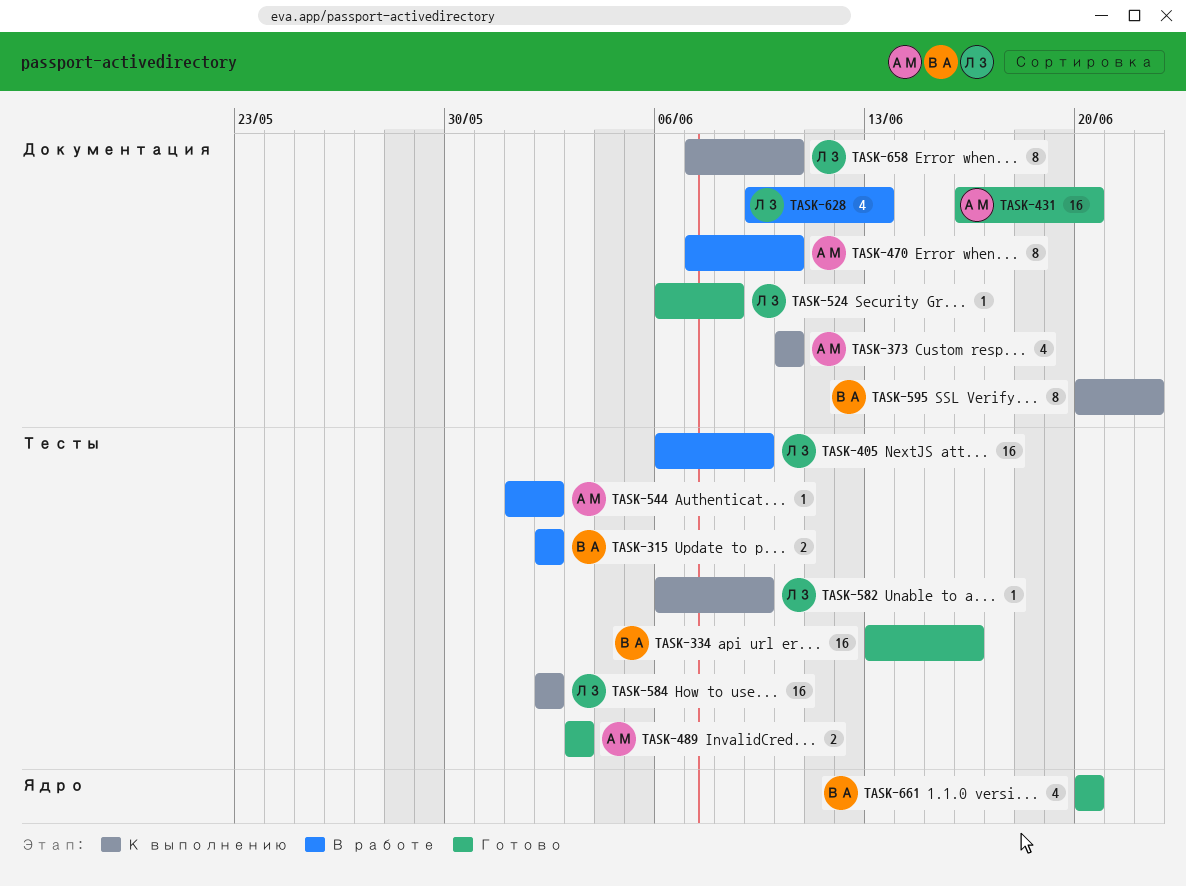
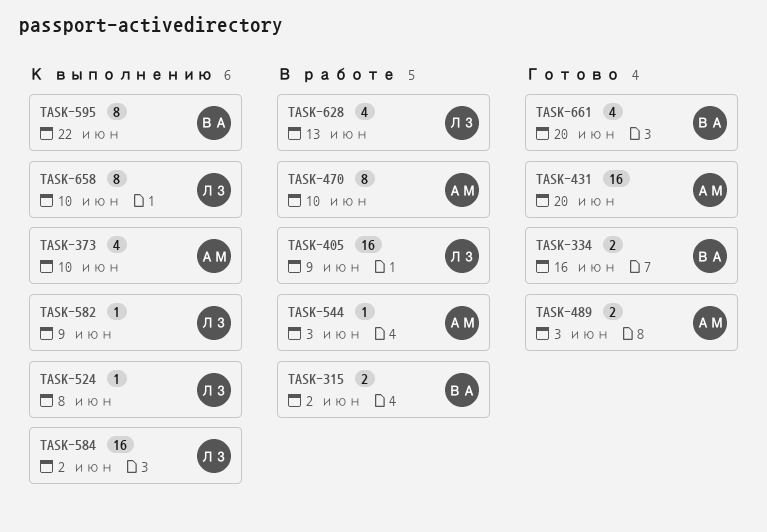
TASK-334, estimate: 16 -> 2
TASK-524, status: Готово -> К выполнению
TASK-544, due: Jun 2 -> Jun 3

